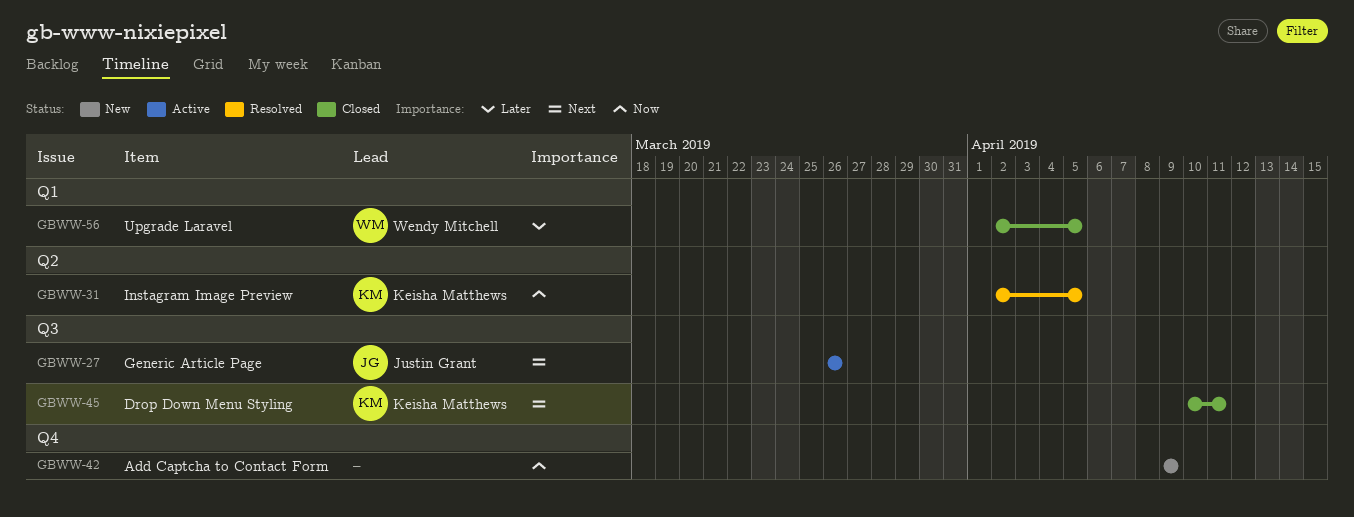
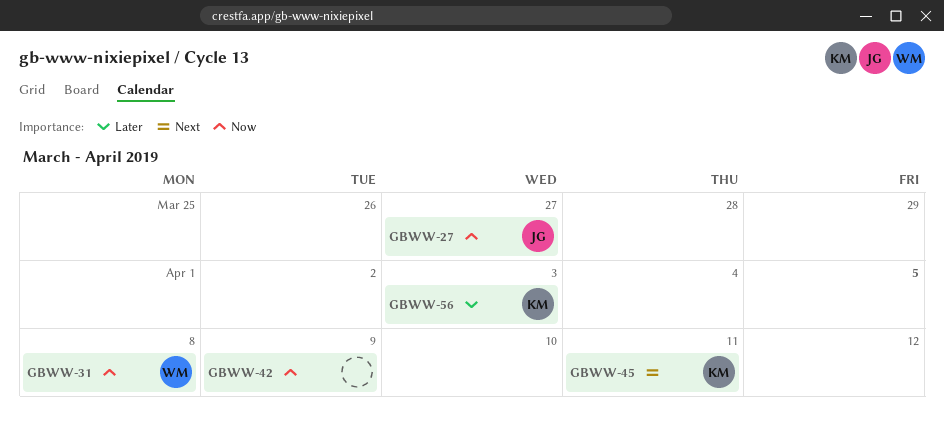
GBWW-27, priority: Next -> Now
GBWW-27, due: Mar 26 -> Mar 27
GBWW-31, owner: Keisha Matthews -> Wendy Mitchell
GBWW-31, due: Apr 5 -> Apr 8
GBWW-56, owner: Wendy Mitchell -> Keisha Matthews
GBWW-56, due: Apr 5 -> Apr 3

